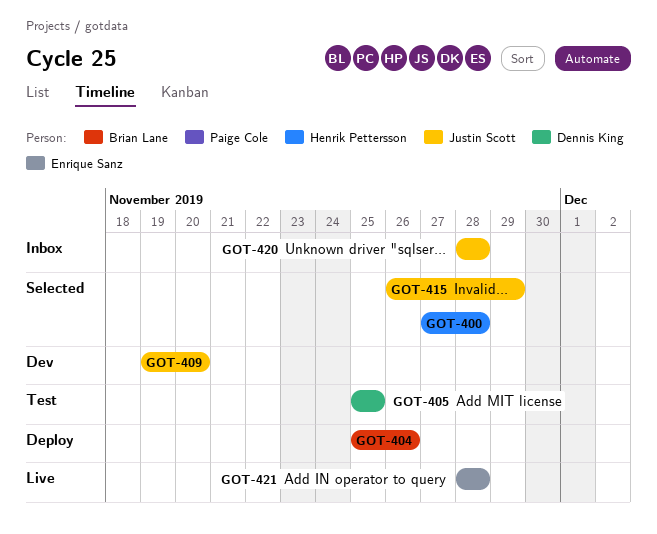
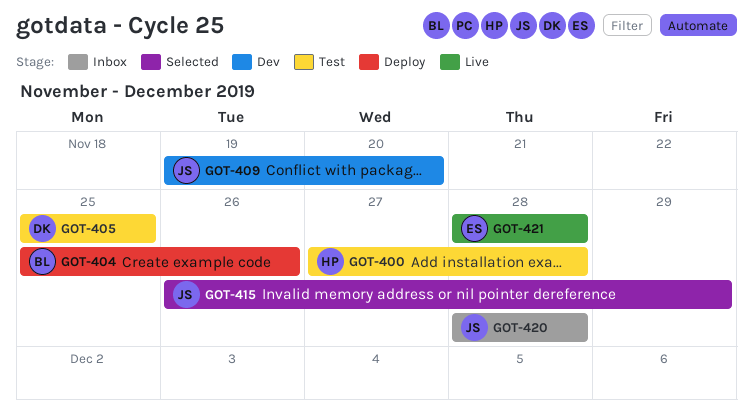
GOT-400, status: Selected -> Test

